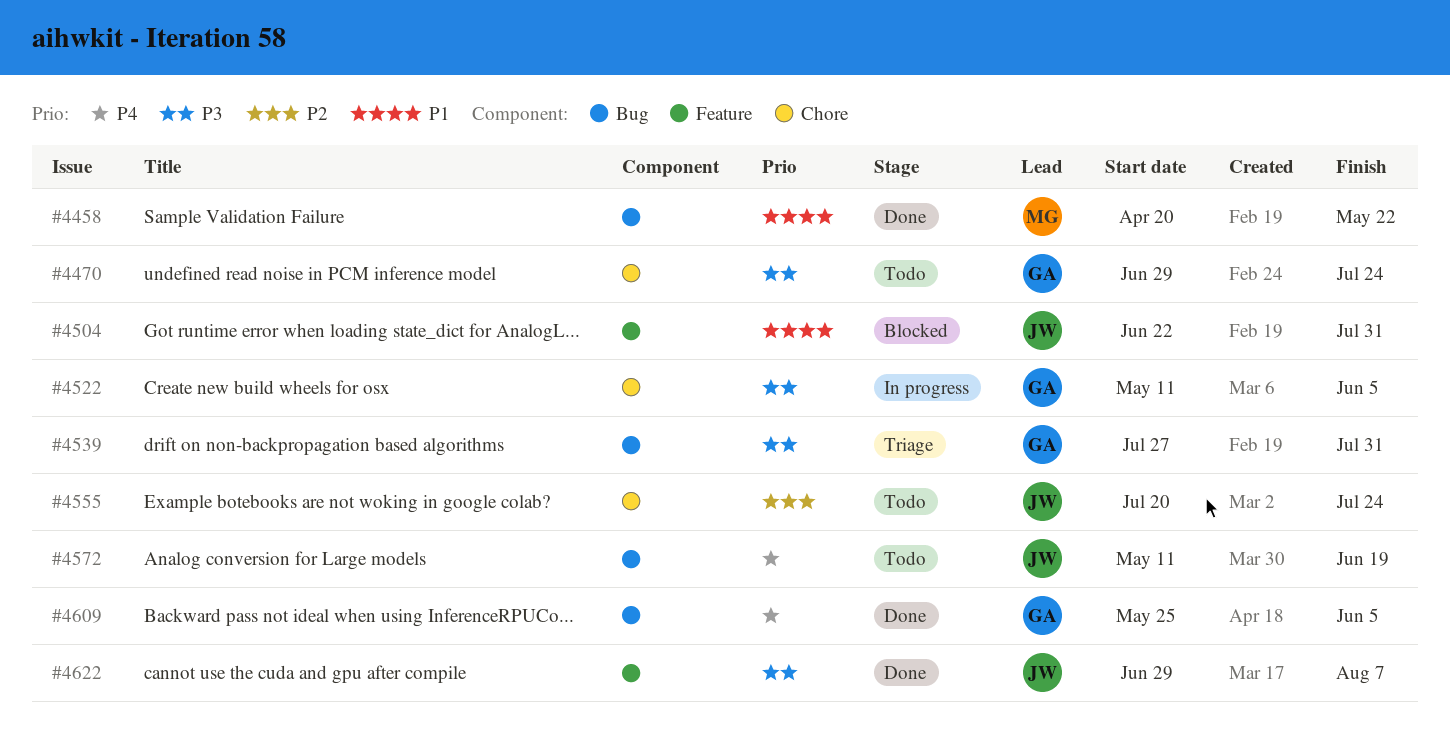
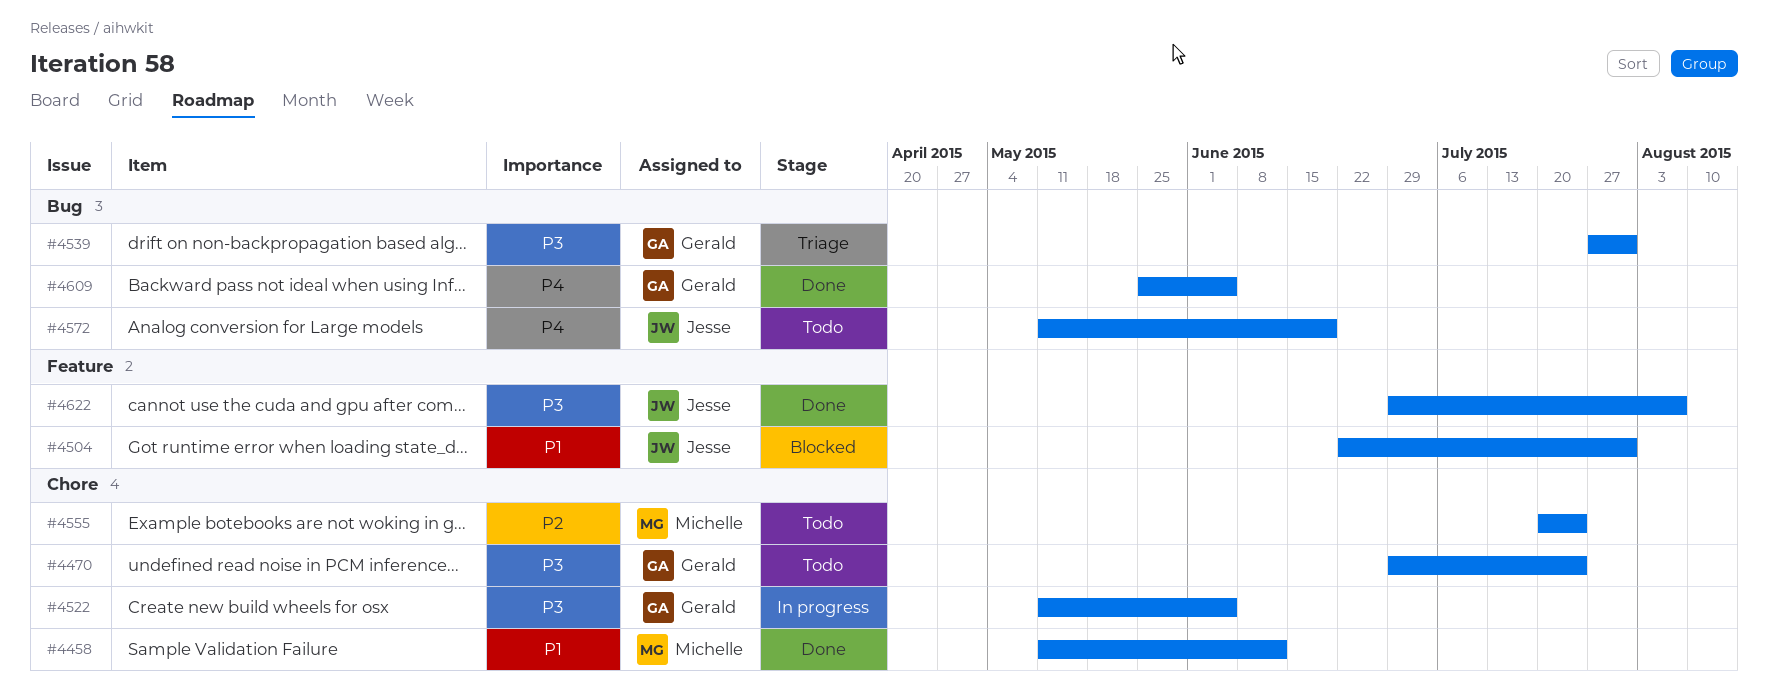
#4458, label: Bug -> Chore
#4458, start: Apr 20 -> May 11
#4458, due: May 22 -> Jun 12
#4555, owner: Jesse -> Michelle

